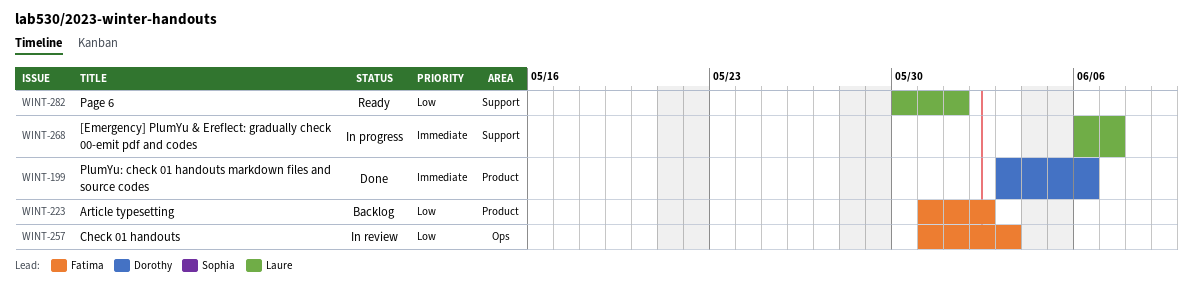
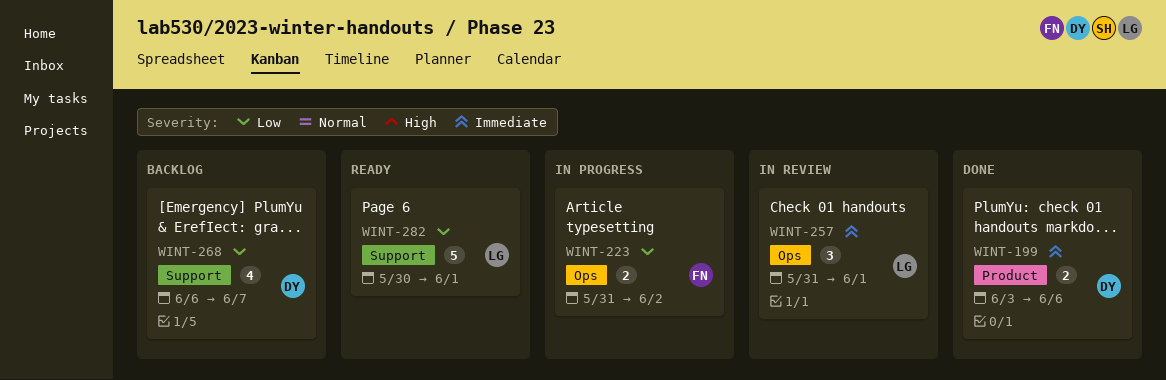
WINT-223, status: Backlog -> In progress
WINT-223, label: Product -> Ops
WINT-257, owner: Fatima -> Laure
WINT-257, priority: Low -> Immediate
WINT-257, due: Jun 3 -> Jun 1
WINT-268, status: In progress -> Backlog
WINT-268, owner: Laure -> Dorothy
WINT-268, priority: Immediate -> Low

